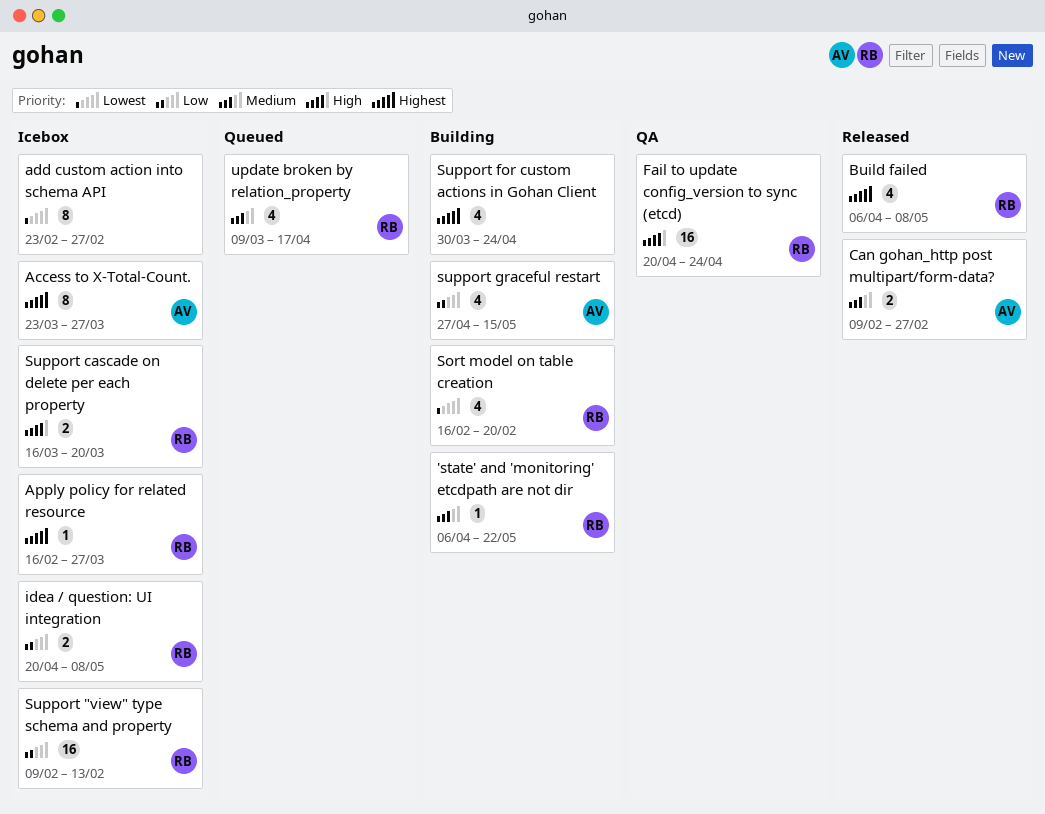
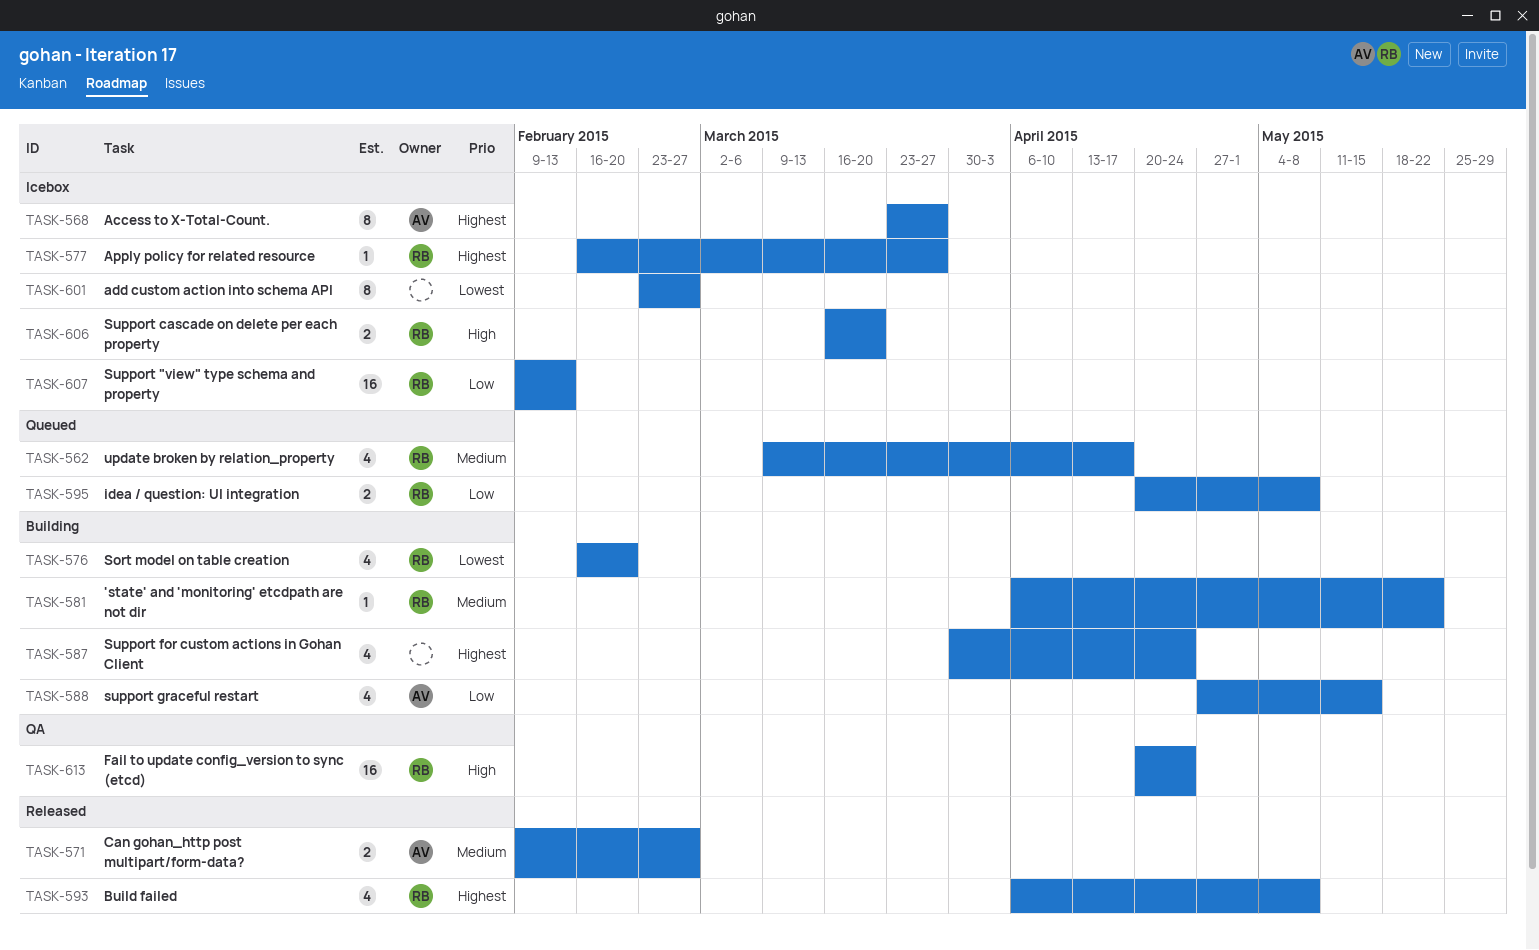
idea / question: UI integration, status: Icebox -> Queued

